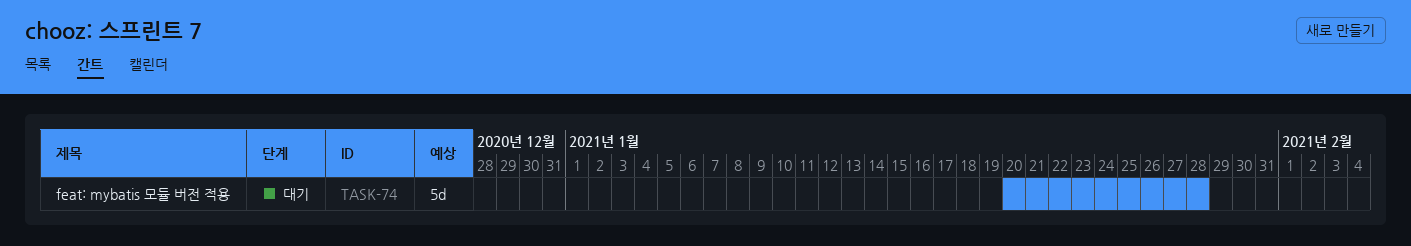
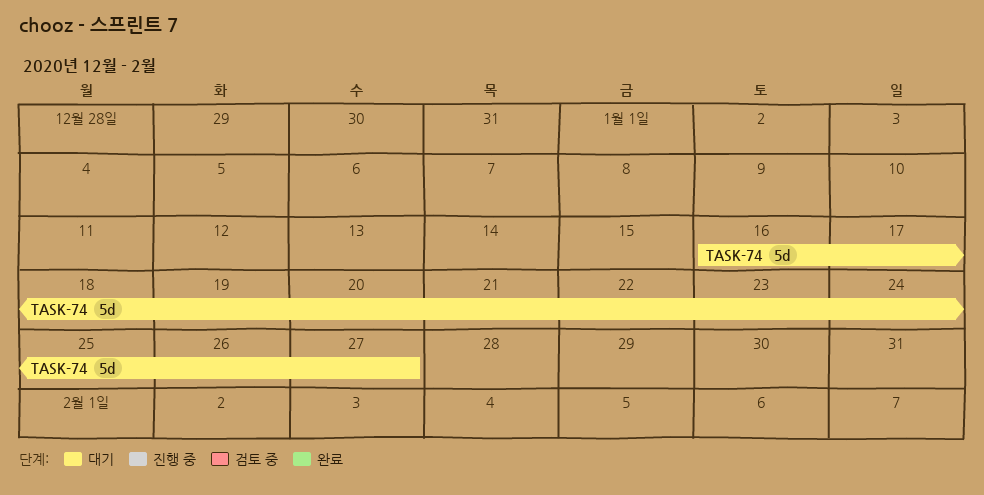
TASK-74, start: Jan 20 -> Jan 16
TASK-74, due: Jan 28 -> Jan 27

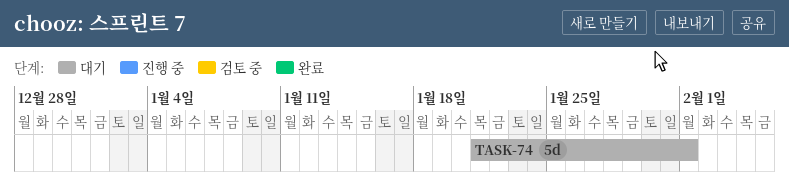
TASK-74, start: Jan 16 -> Jan 21
TASK-74, due: Jan 27 -> Feb 1

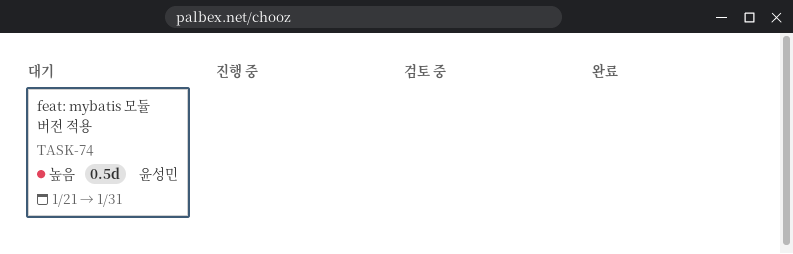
TASK-74, estimate: 5d -> 0.5d
TASK-74, due: Feb 1 -> Jan 31

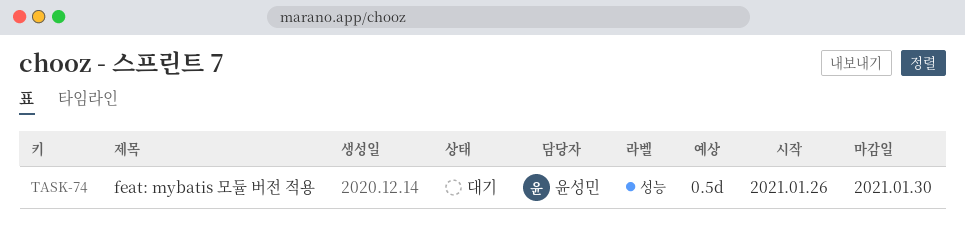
TASK-74, start: Jan 21 -> Jan 26
TASK-74, due: Jan 31 -> Jan 30

